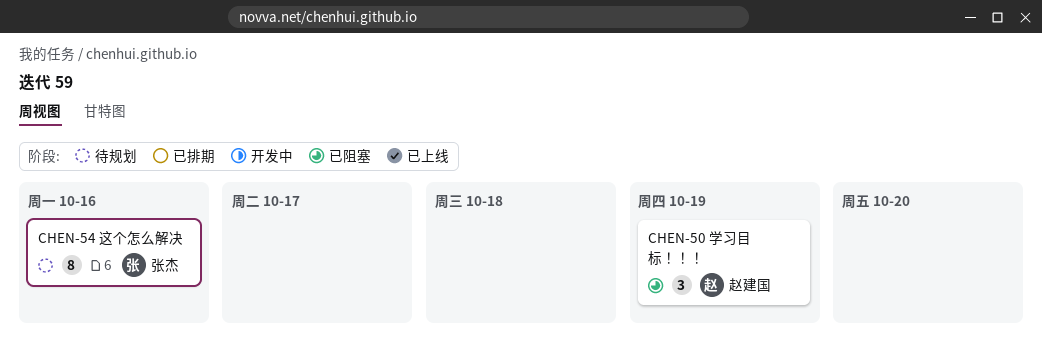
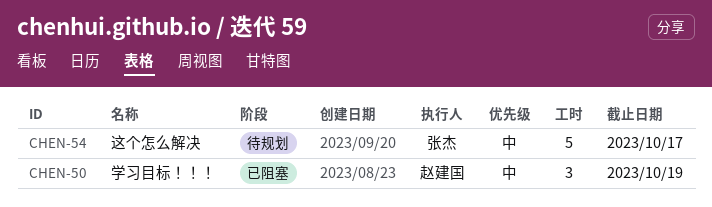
CHEN-54, estimate: 8 -> 5
CHEN-54, due: Oct 16 -> Oct 17

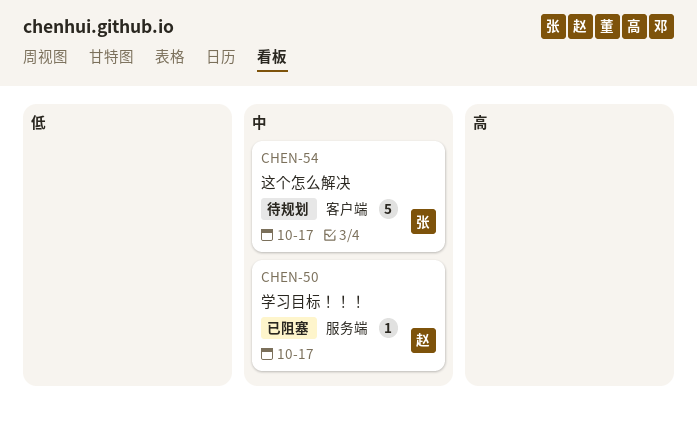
CHEN-50, estimate: 3 -> 1
CHEN-50, due: Oct 19 -> Oct 17

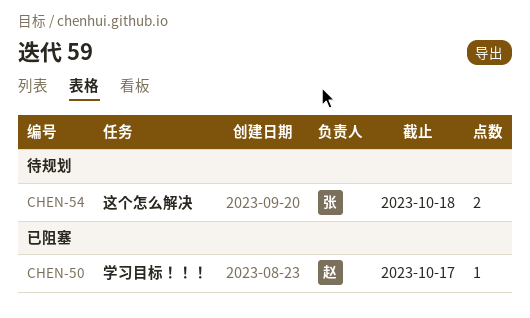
CHEN-54, estimate: 5 -> 2
CHEN-54, due: Oct 17 -> Oct 18

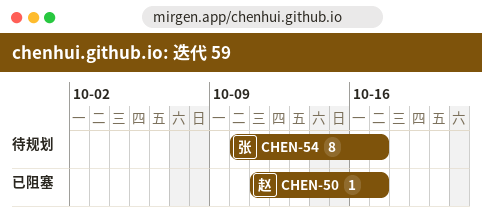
CHEN-54, estimate: 2 -> 8
CHEN-54, due: Oct 18 -> Oct 17

